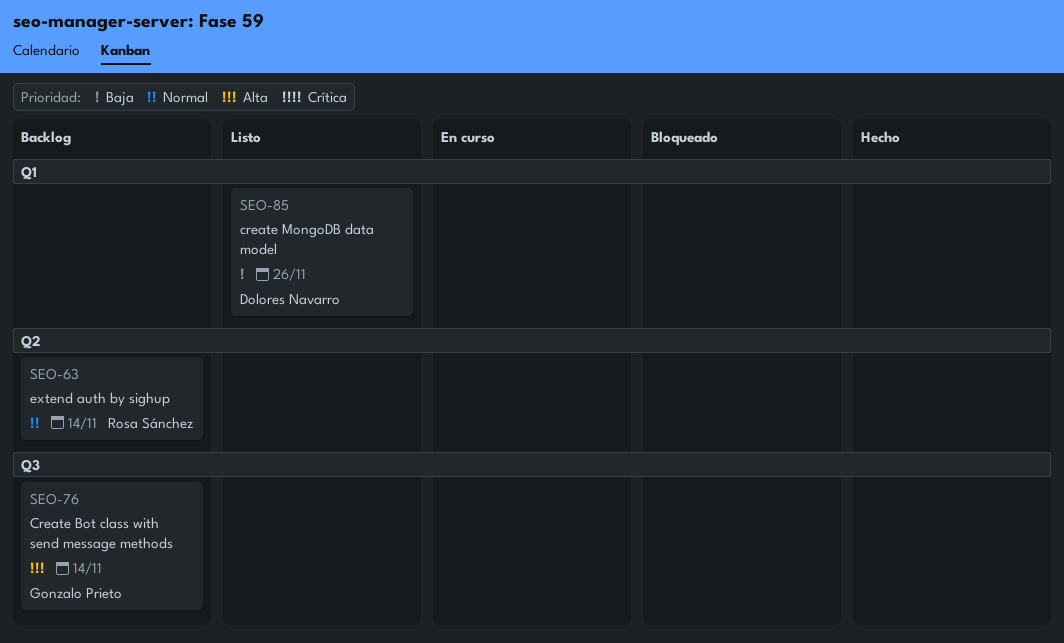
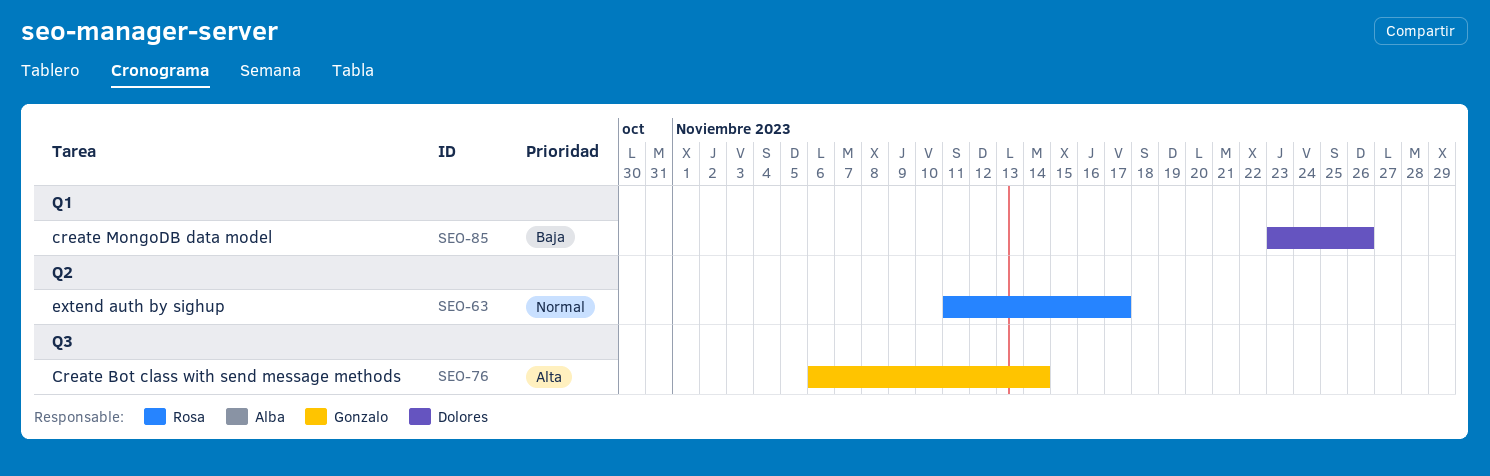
SEO-63, due: Nov 14 -> Nov 17

